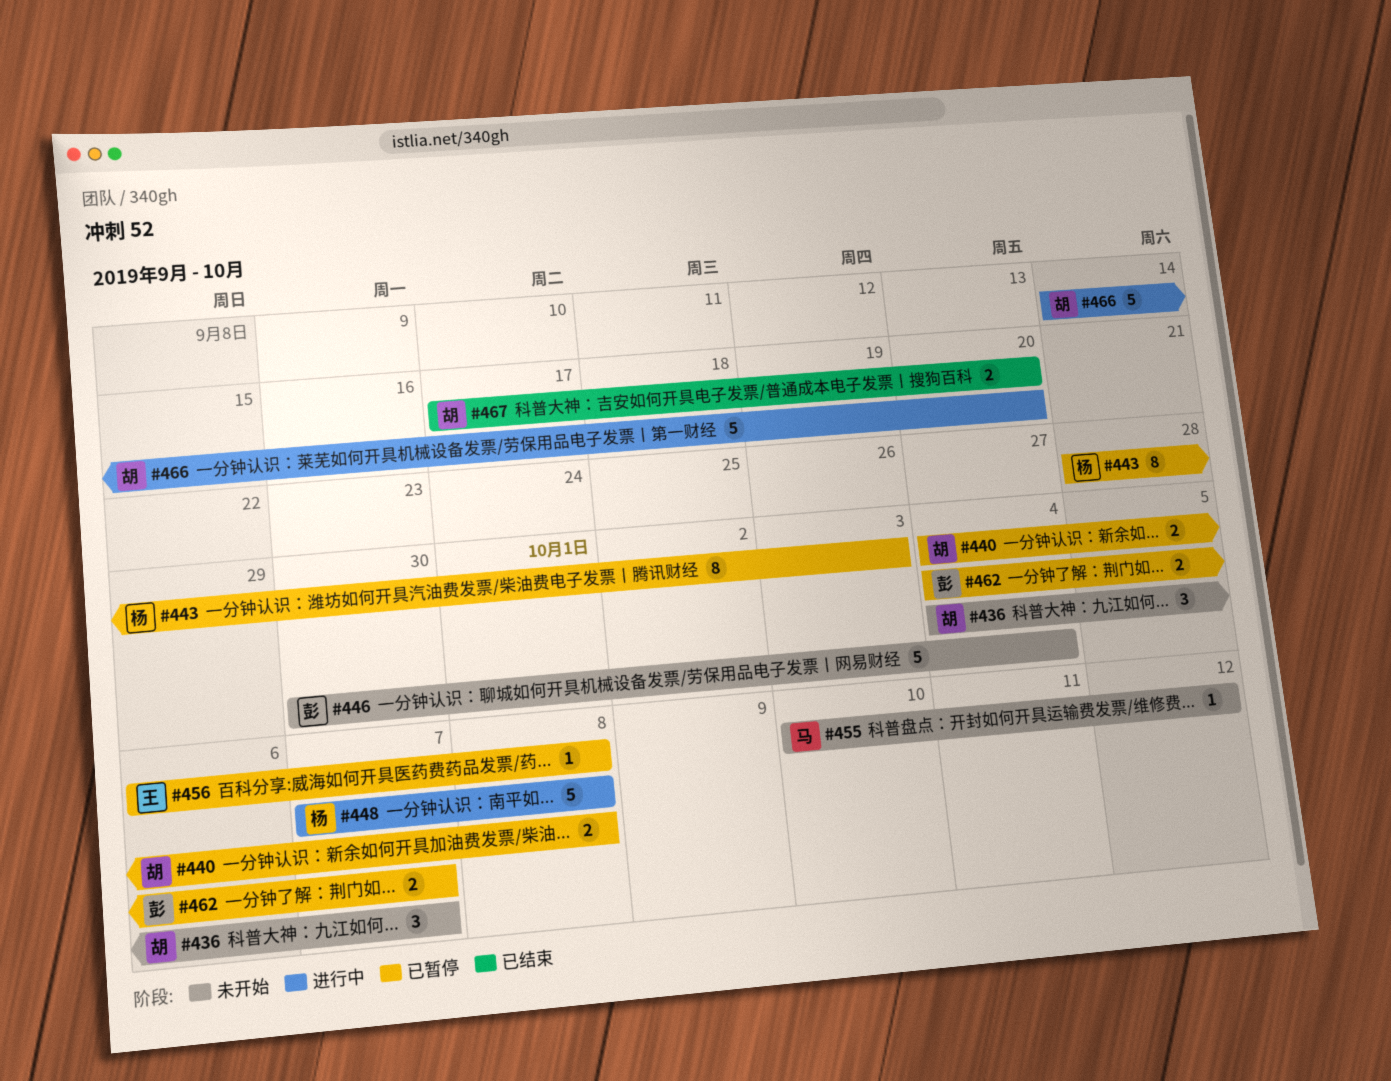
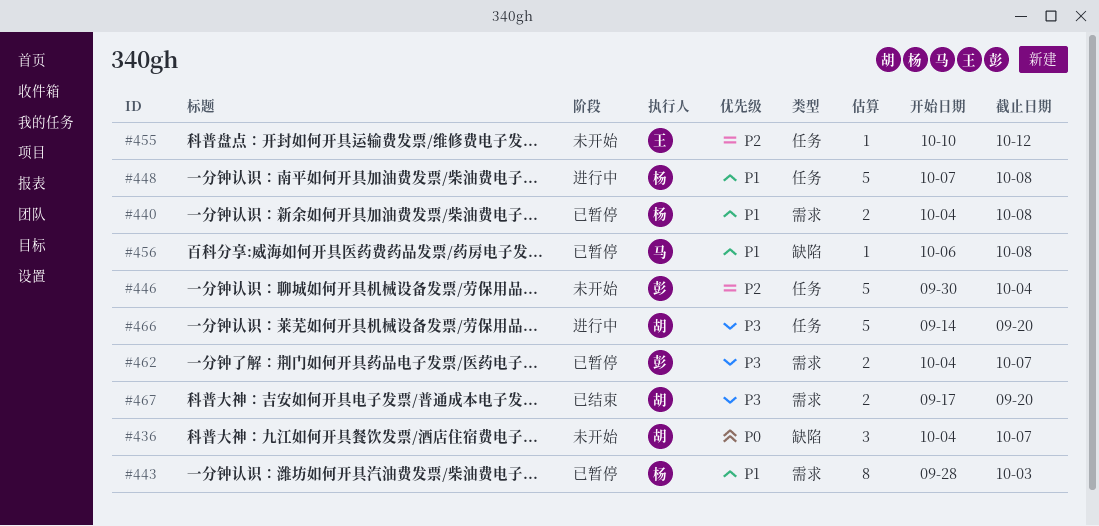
#440, owner: 胡 -> 杨
#455, owner: 马 -> 王
#456, owner: 王 -> 马

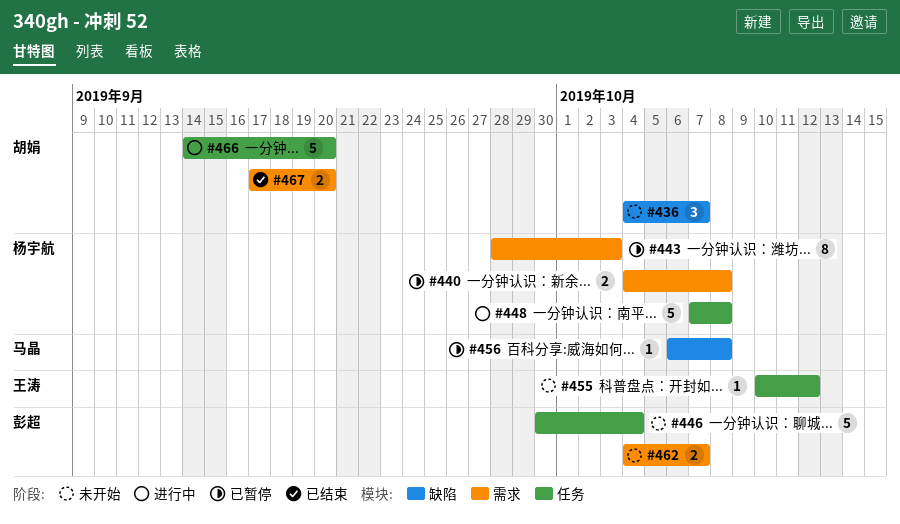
#462, status: 已暂停 -> 未开始

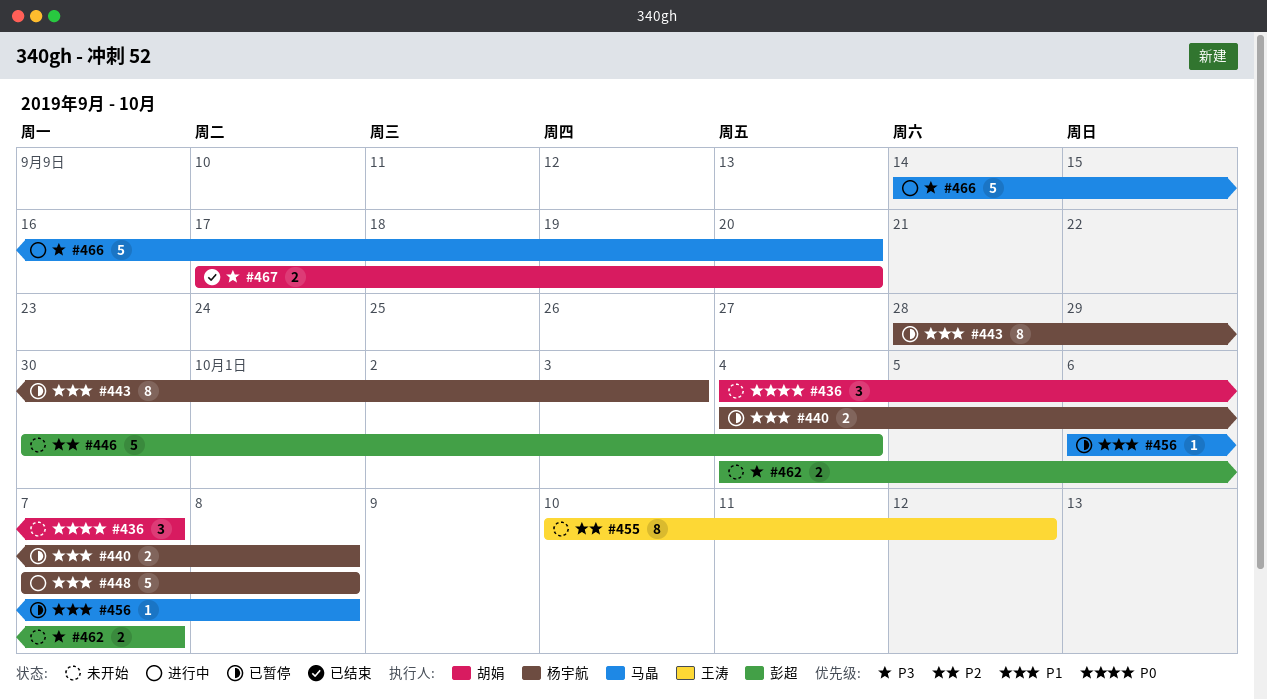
#455, estimate: 1 -> 8
#466, owner: 胡娟 -> 马晶

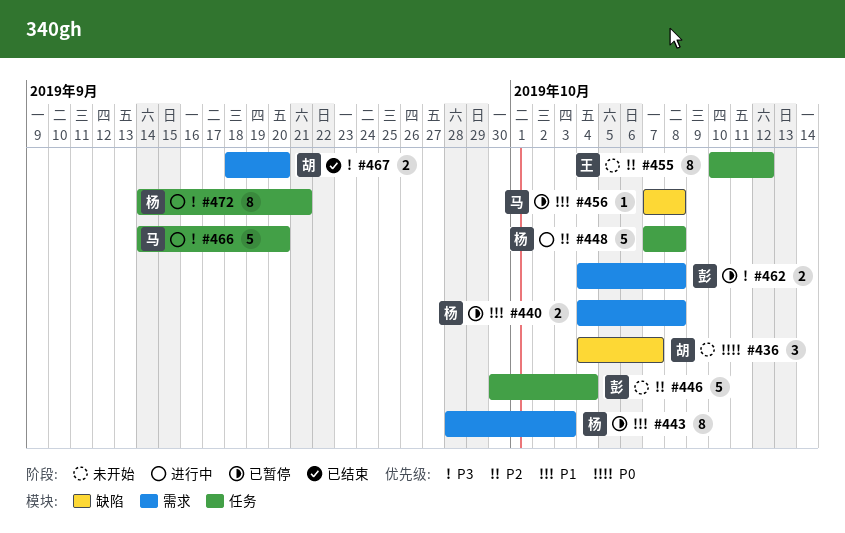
#448, priority: P1 -> P2
#456, start: Oct 6 -> Oct 7
#462, status: 未开始 -> 已暂停
#462, due: Oct 7 -> Oct 8
#467, start: Sep 17 -> Sep 18
#472: none -> present

